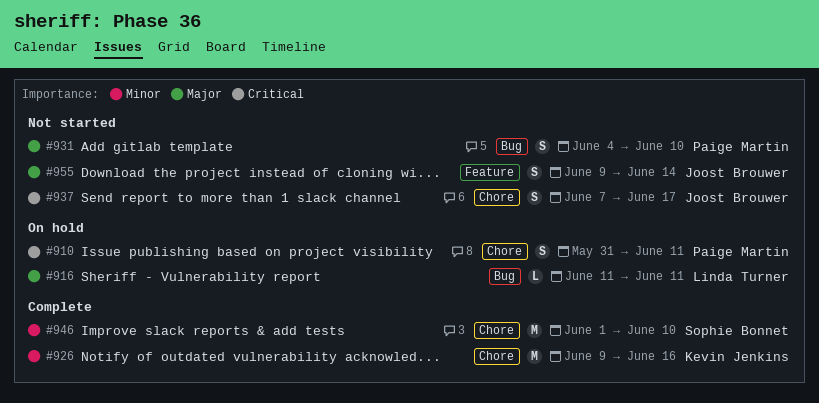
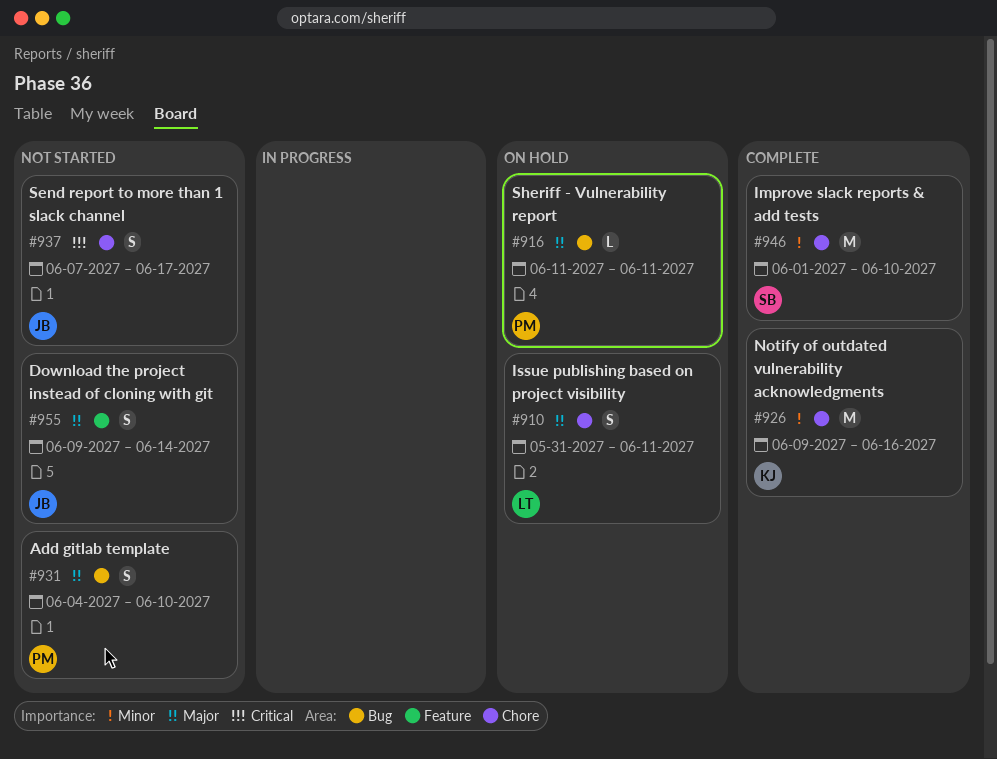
#910, owner: Paige Martin -> Linda Turner
#910, priority: Critical -> Major
#916, owner: Linda Turner -> Paige Martin

